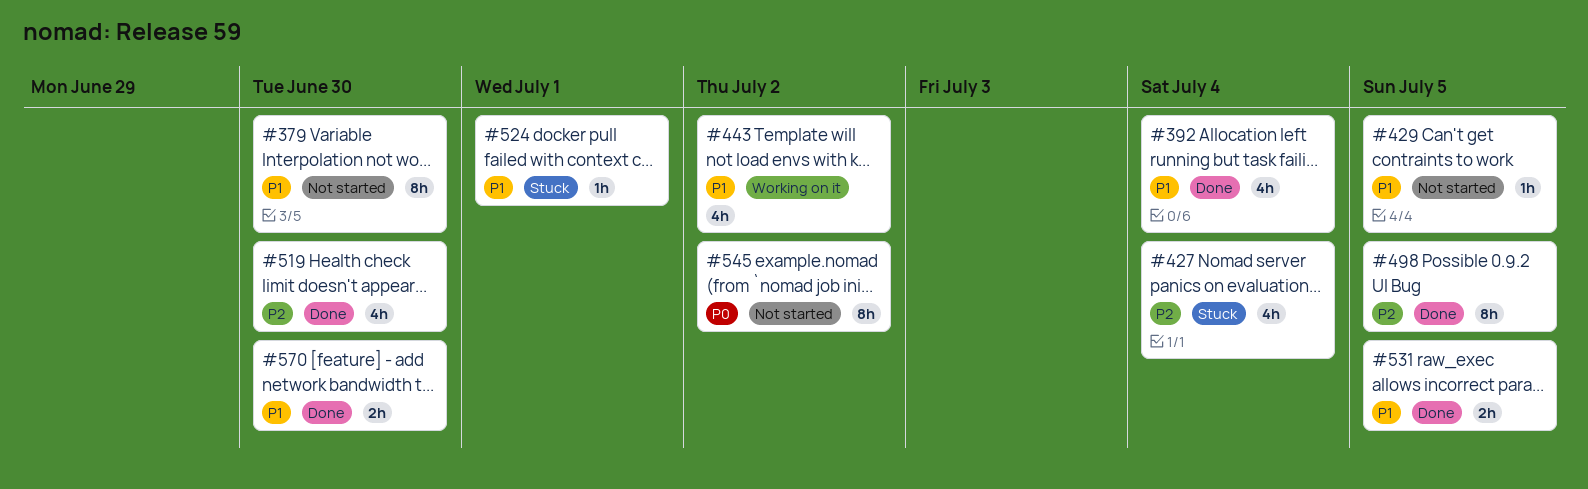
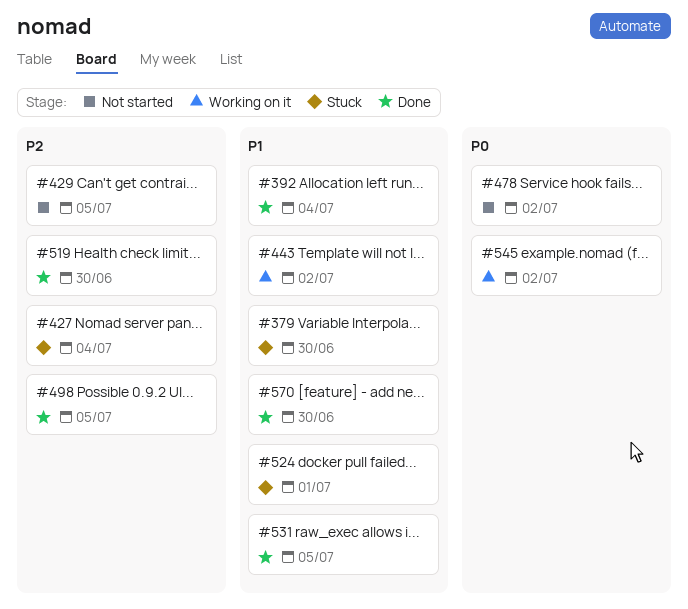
#379, status: Not started -> Stuck
#429, priority: P1 -> P2
#478: none -> present
#545, status: Not started -> Working on it

